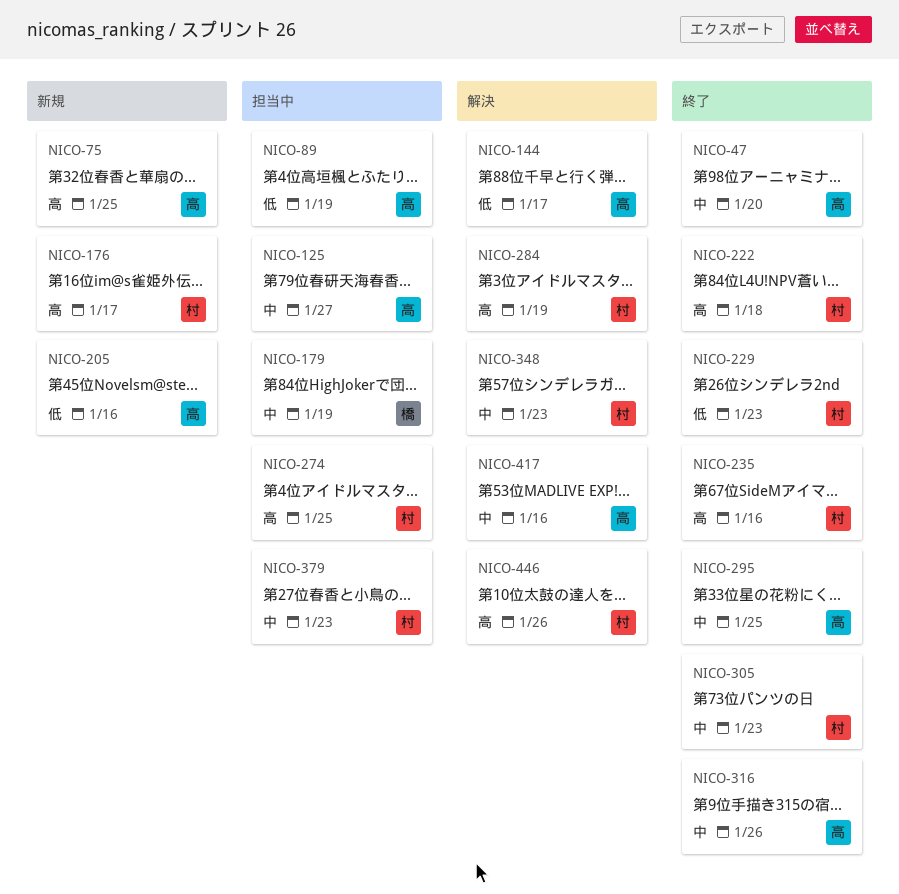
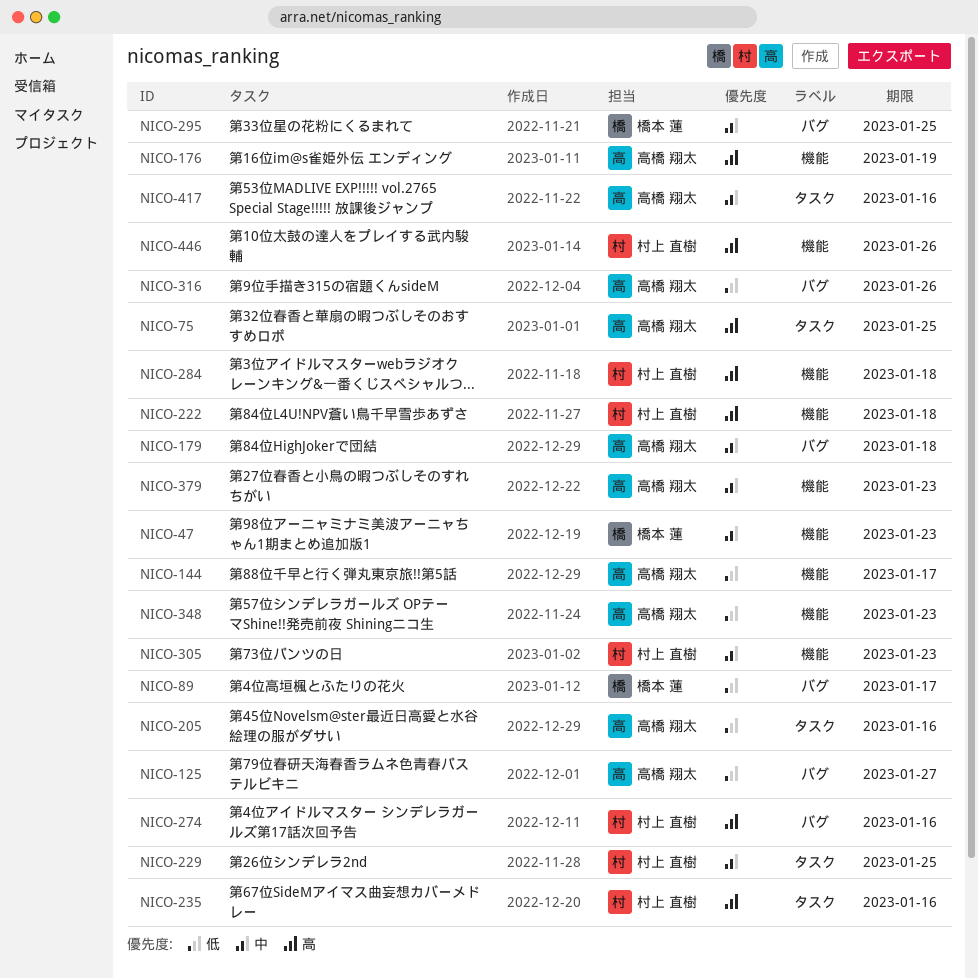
NICO-47, owner: 高橋 翔太 -> 橋本 蓮
NICO-47, due: Jan 20 -> Jan 23
NICO-89, owner: 高橋 翔太 -> 橋本 蓮
NICO-89, due: Jan 19 -> Jan 17
NICO-125, priority: 中 -> 低
NICO-176, owner: 村上 直樹 -> 高橋 翔太
NICO-176, due: Jan 17 -> Jan 19
NICO-179, owner: 橋本 蓮 -> 高橋 翔太
NICO-179, due: Jan 19 -> Jan 18
NICO-229, priority: 低 -> 中
NICO-229, due: Jan 23 -> Jan 25
NICO-274, due: Jan 25 -> Jan 16
NICO-284, due: Jan 19 -> Jan 18
NICO-295, owner: 高橋 翔太 -> 橋本 蓮
NICO-316, priority: 中 -> 低
NICO-348, owner: 村上 直樹 -> 高橋 翔太
NICO-348, priority: 中 -> 低
NICO-379, owner: 村上 直樹 -> 高橋 翔太

